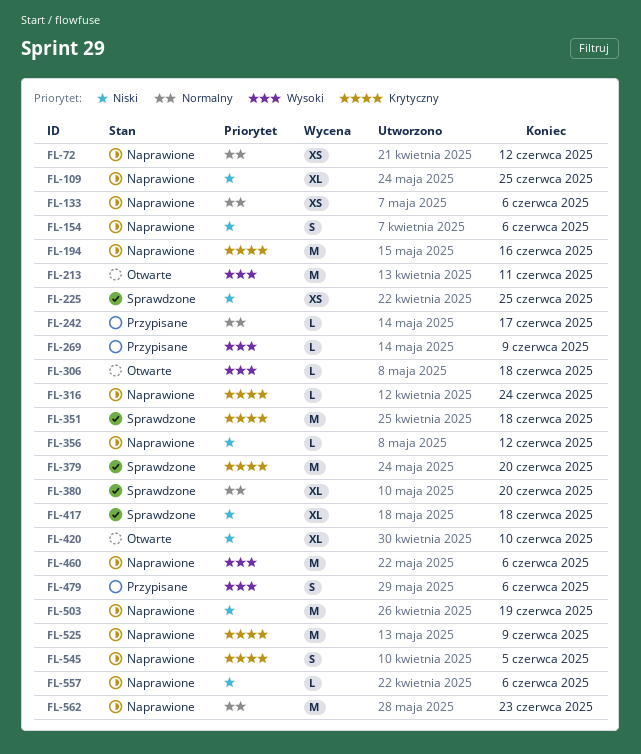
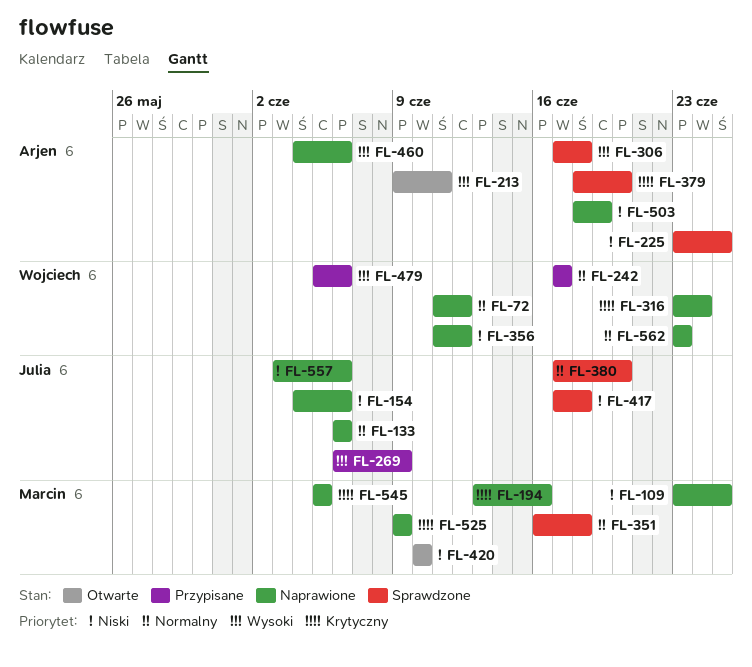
FL-306, status: Otwarte -> Sprawdzone
FL-351, priority: Krytyczny -> Normalny

